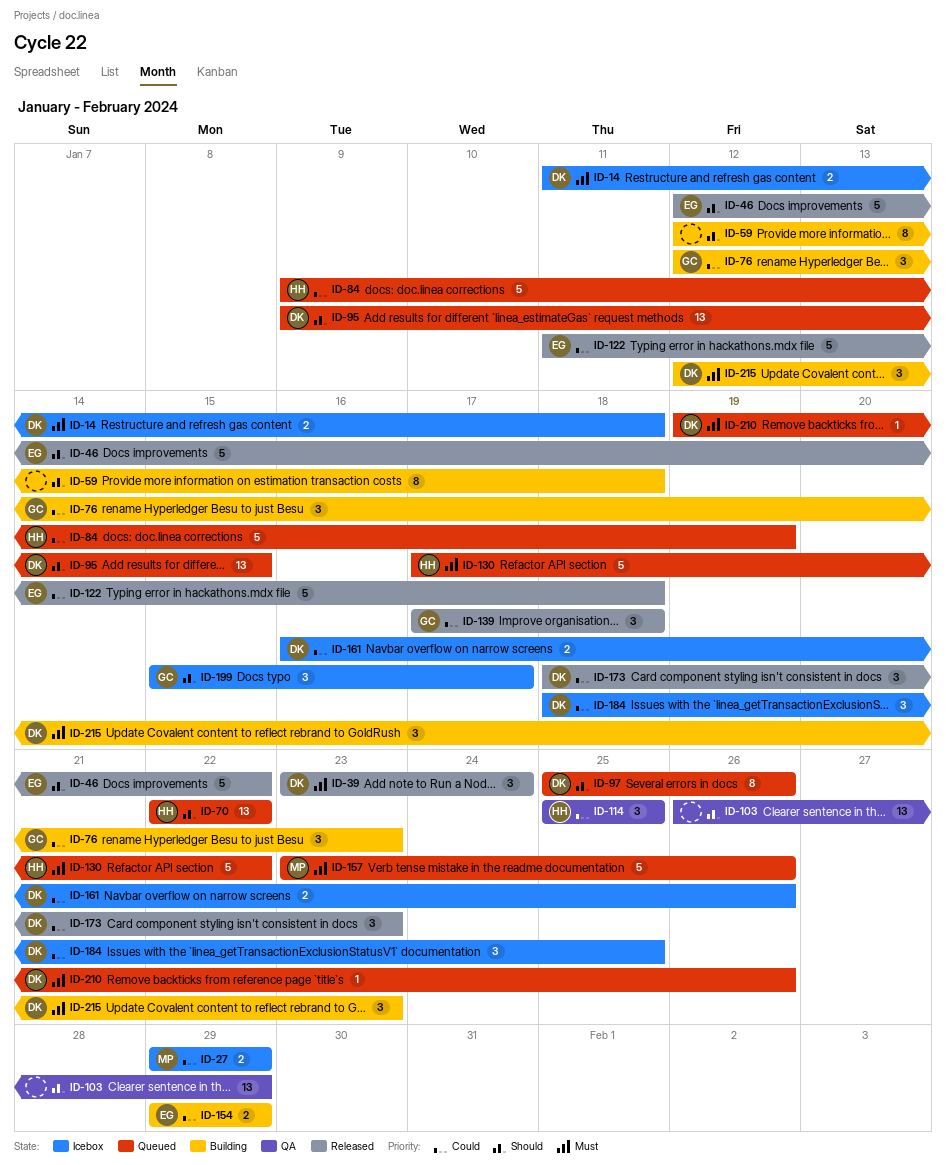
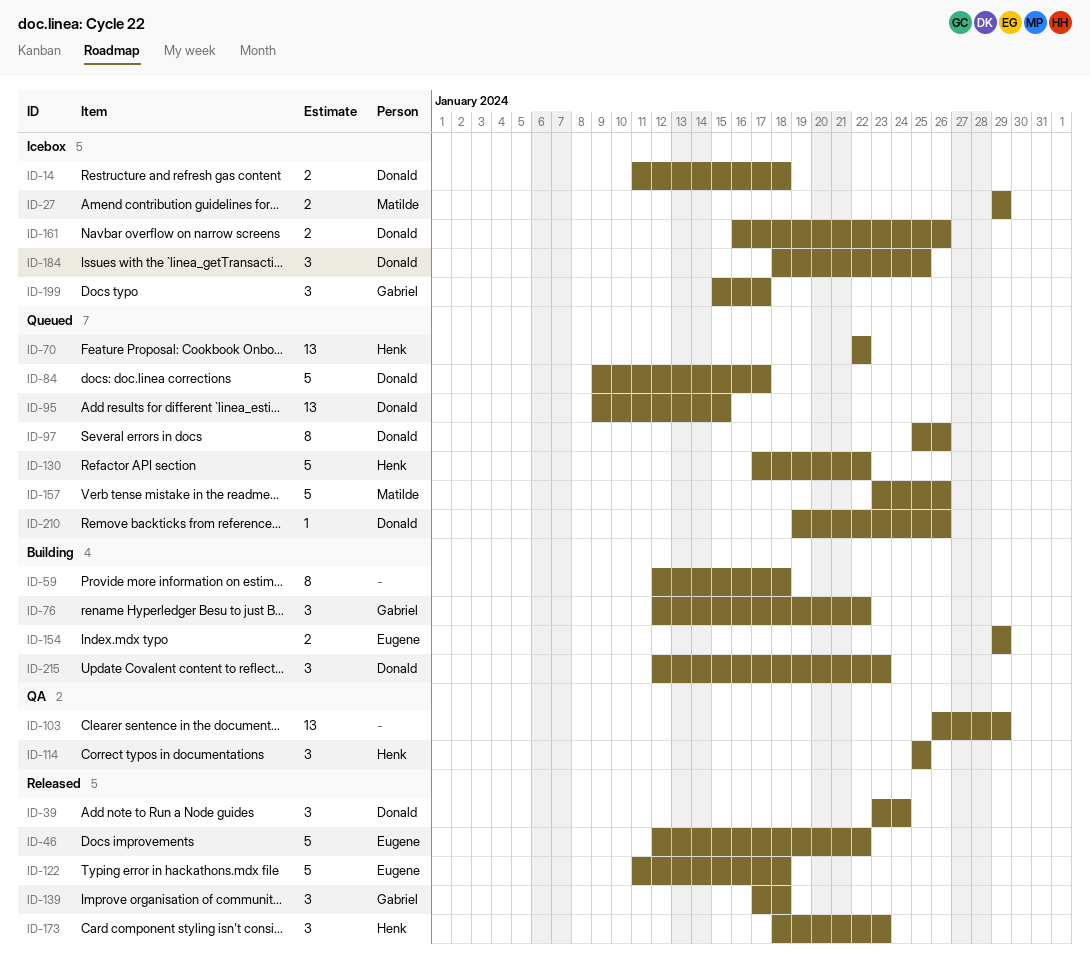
ID-76, due: Jan 23 -> Jan 22
ID-84, owner: Henk -> Donald
ID-84, due: Jan 19 -> Jan 17
ID-173, owner: Donald -> Henk

